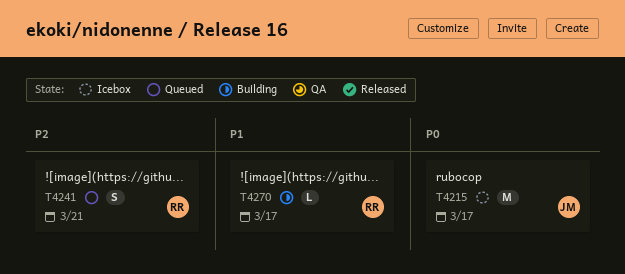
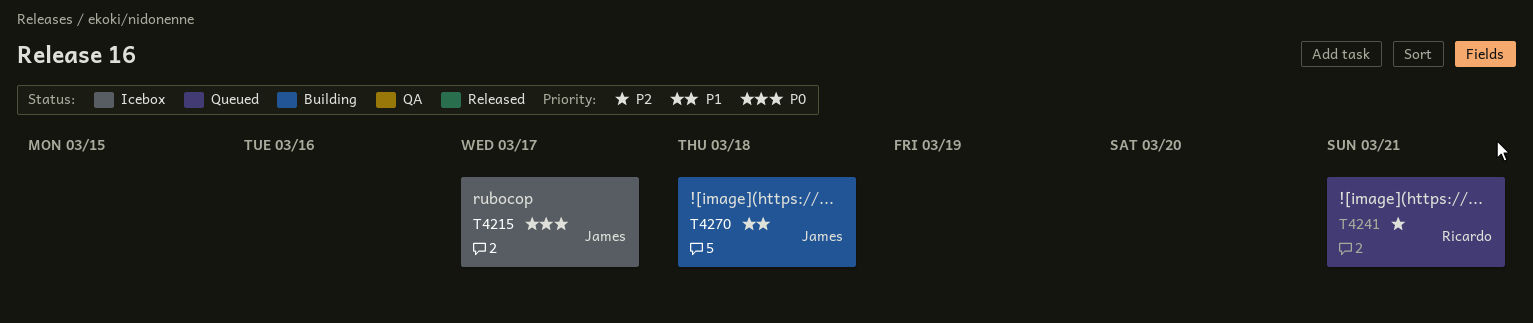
T4270, owner: Ricardo -> James
T4270, due: Mar 17 -> Mar 18

